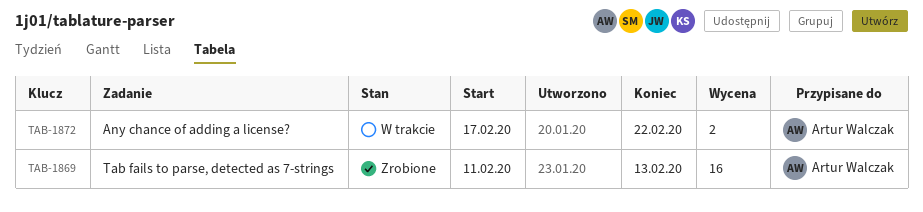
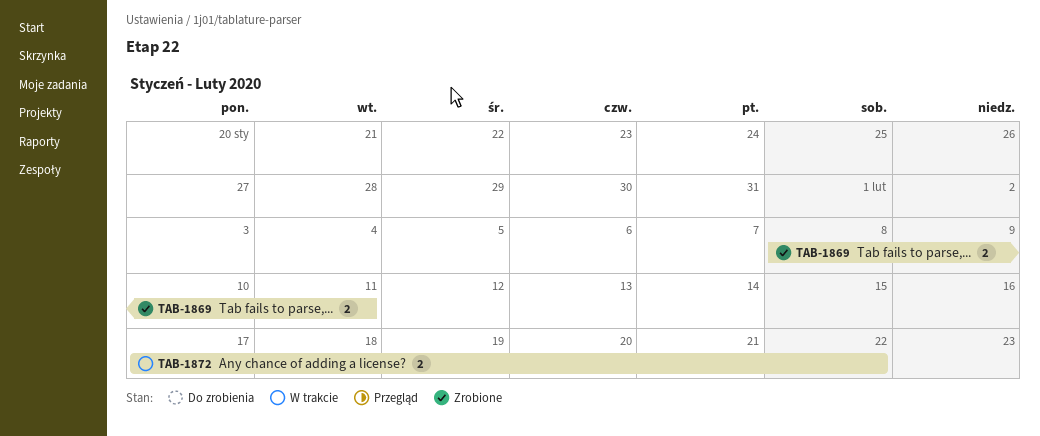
TAB-1869, estimate: 16 -> 2
TAB-1869, start: Feb 11 -> Feb 8
TAB-1869, due: Feb 13 -> Feb 11

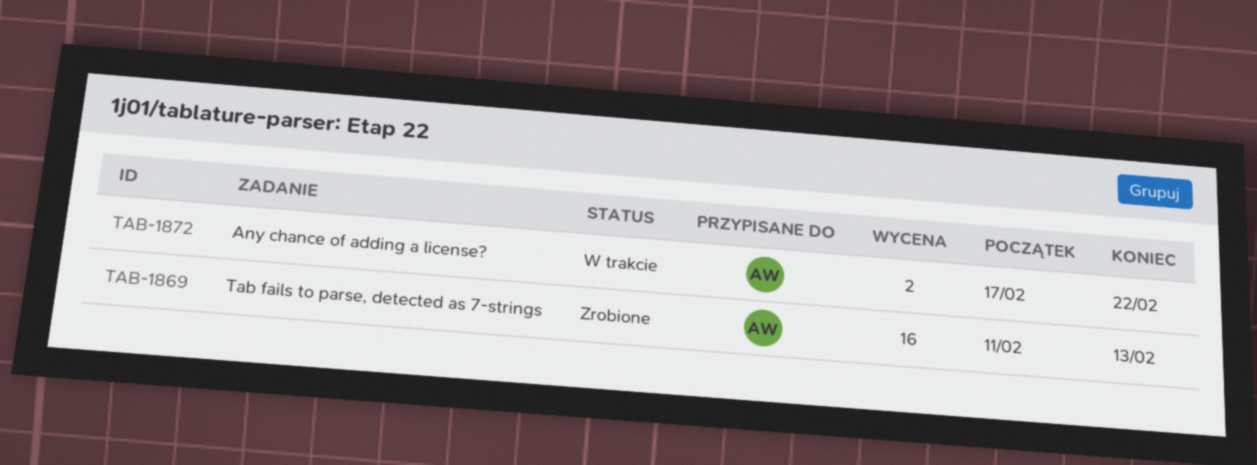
TAB-1869, estimate: 2 -> 16
TAB-1869, start: Feb 8 -> Feb 11
TAB-1869, due: Feb 11 -> Feb 13

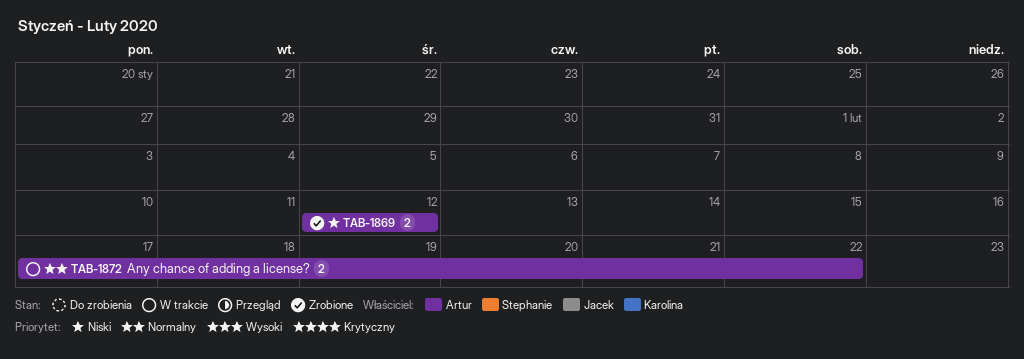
TAB-1869, estimate: 16 -> 2
TAB-1869, start: Feb 11 -> Feb 12
TAB-1869, due: Feb 13 -> Feb 12

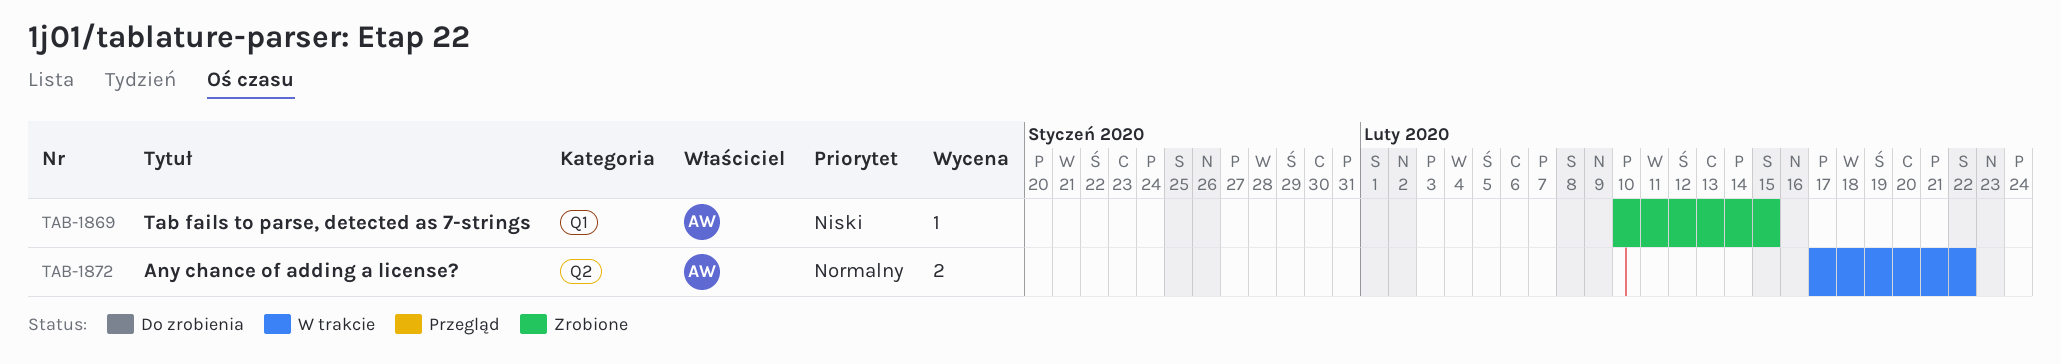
TAB-1869, estimate: 2 -> 1
TAB-1869, start: Feb 12 -> Feb 10
TAB-1869, due: Feb 12 -> Feb 15

